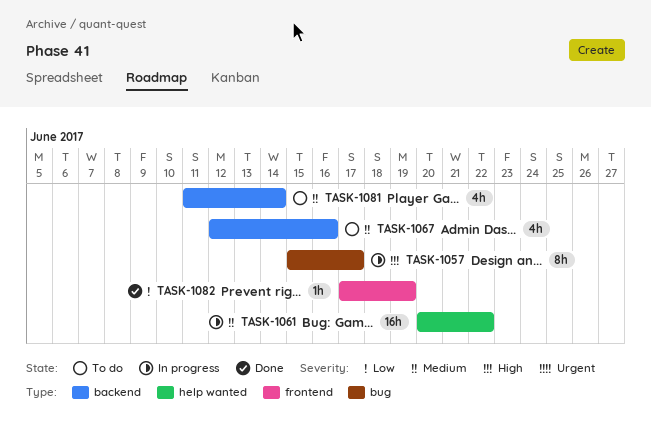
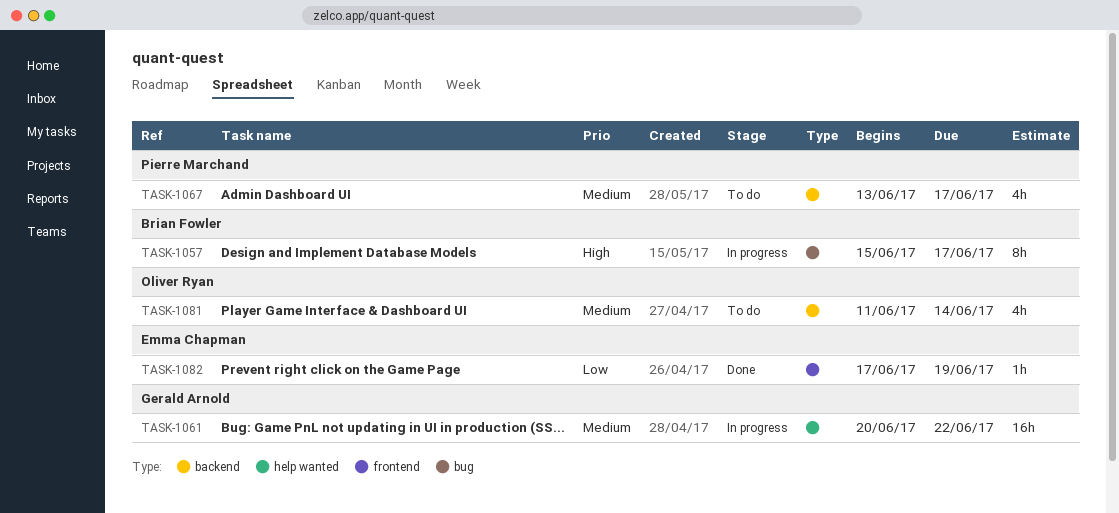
TASK-1067, start: Jun 12 -> Jun 13
TASK-1067, due: Jun 16 -> Jun 17

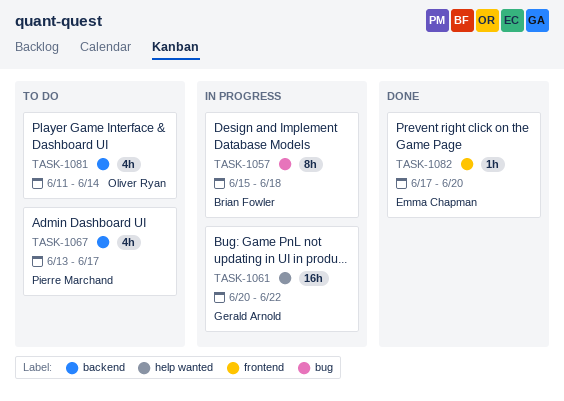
TASK-1057, due: Jun 17 -> Jun 18
TASK-1082, due: Jun 19 -> Jun 20

